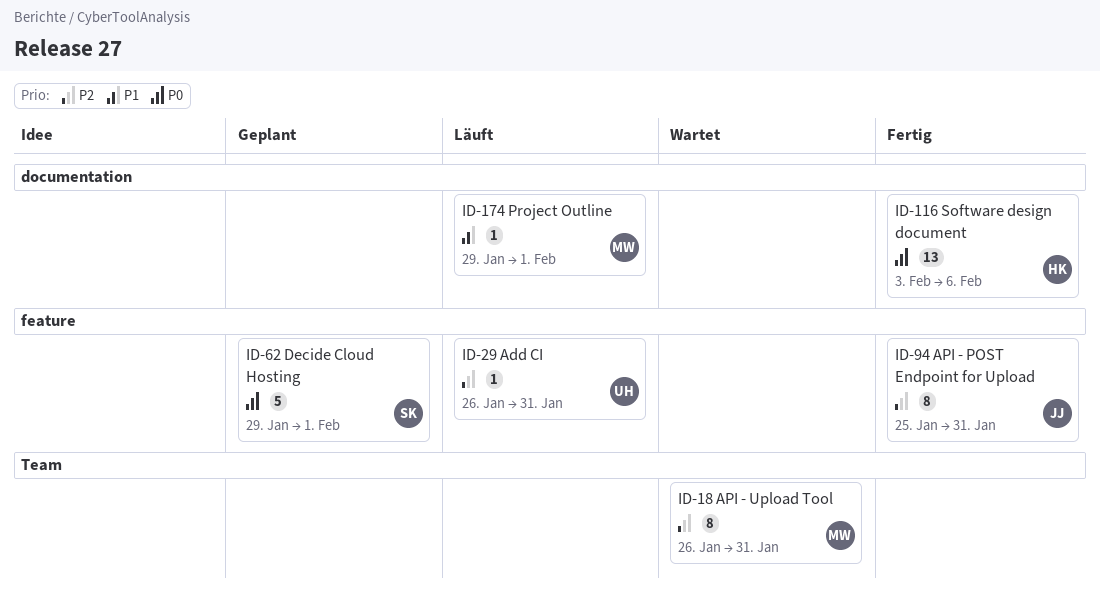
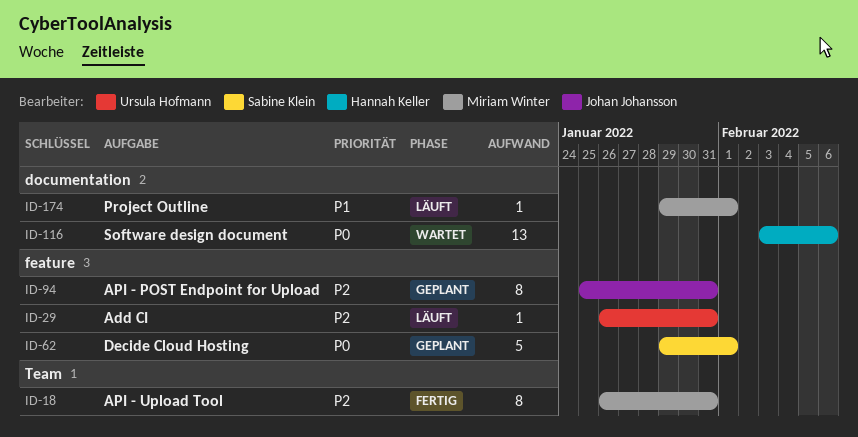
ID-18, status: Wartet -> Fertig
ID-94, status: Fertig -> Geplant
ID-116, status: Fertig -> Wartet

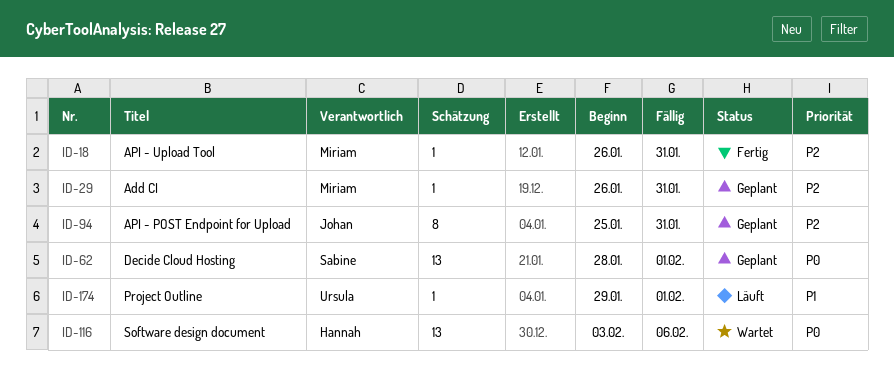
ID-18, estimate: 8 -> 1
ID-29, status: Läuft -> Geplant
ID-29, owner: Ursula Hofmann -> Miriam Winter
ID-62, estimate: 5 -> 13
ID-62, start: Jan 29 -> Jan 28
ID-174, owner: Miriam Winter -> Ursula Hofmann

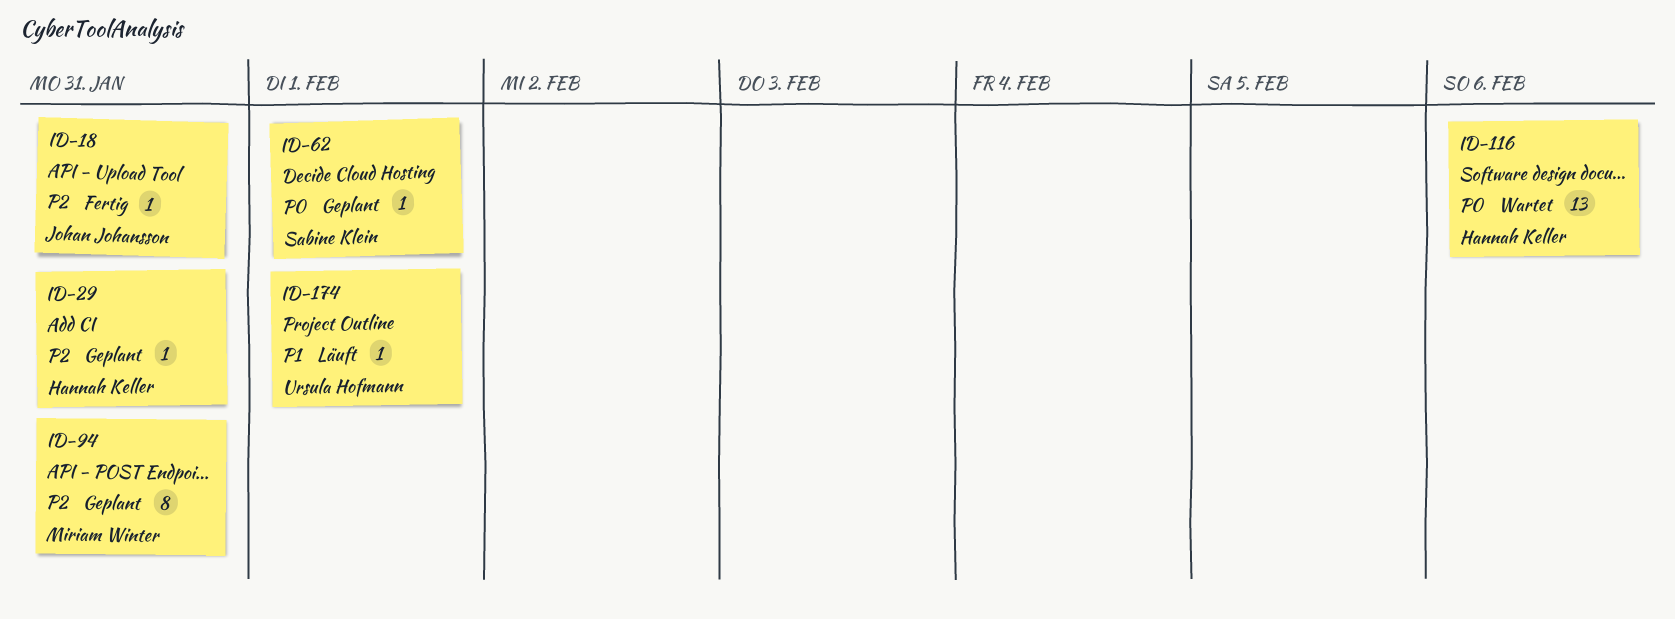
ID-18, owner: Miriam Winter -> Johan Johansson
ID-29, owner: Miriam Winter -> Hannah Keller
ID-62, estimate: 13 -> 1
ID-94, owner: Johan Johansson -> Miriam Winter

